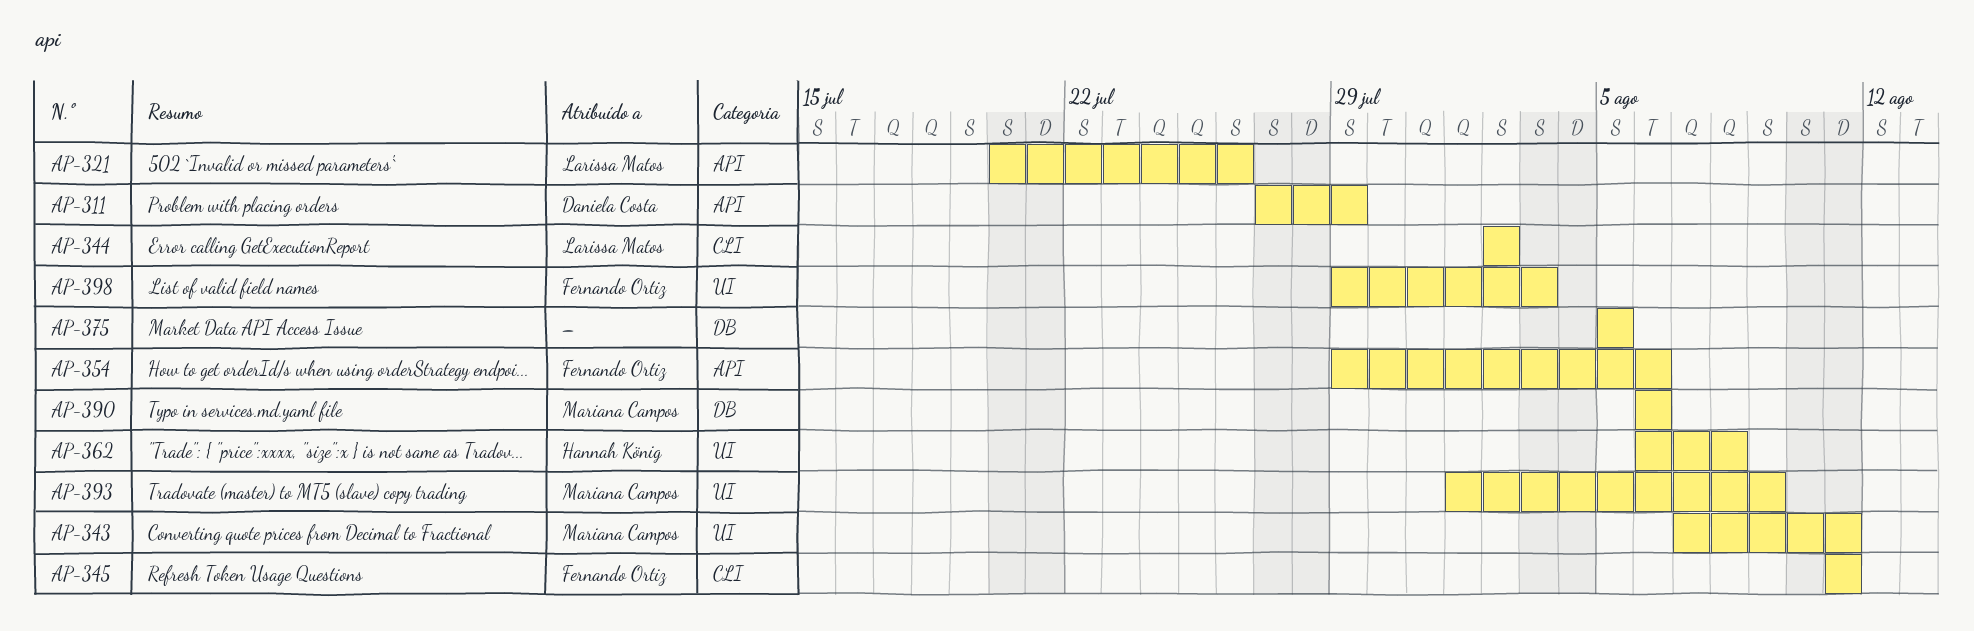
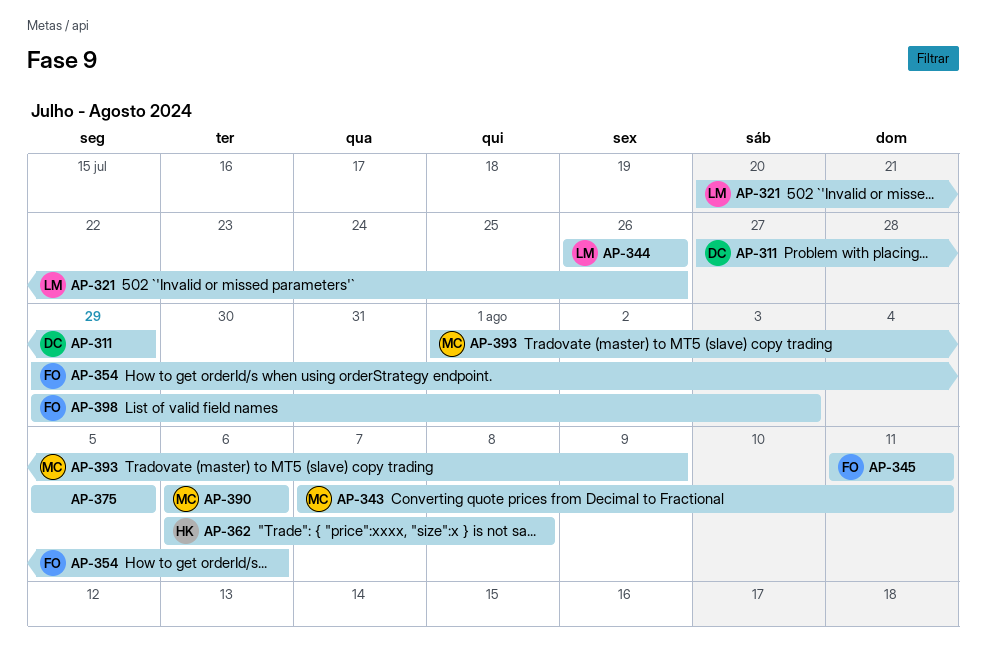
AP-344, start: Aug 2 -> Jul 26
AP-344, due: Aug 2 -> Jul 26

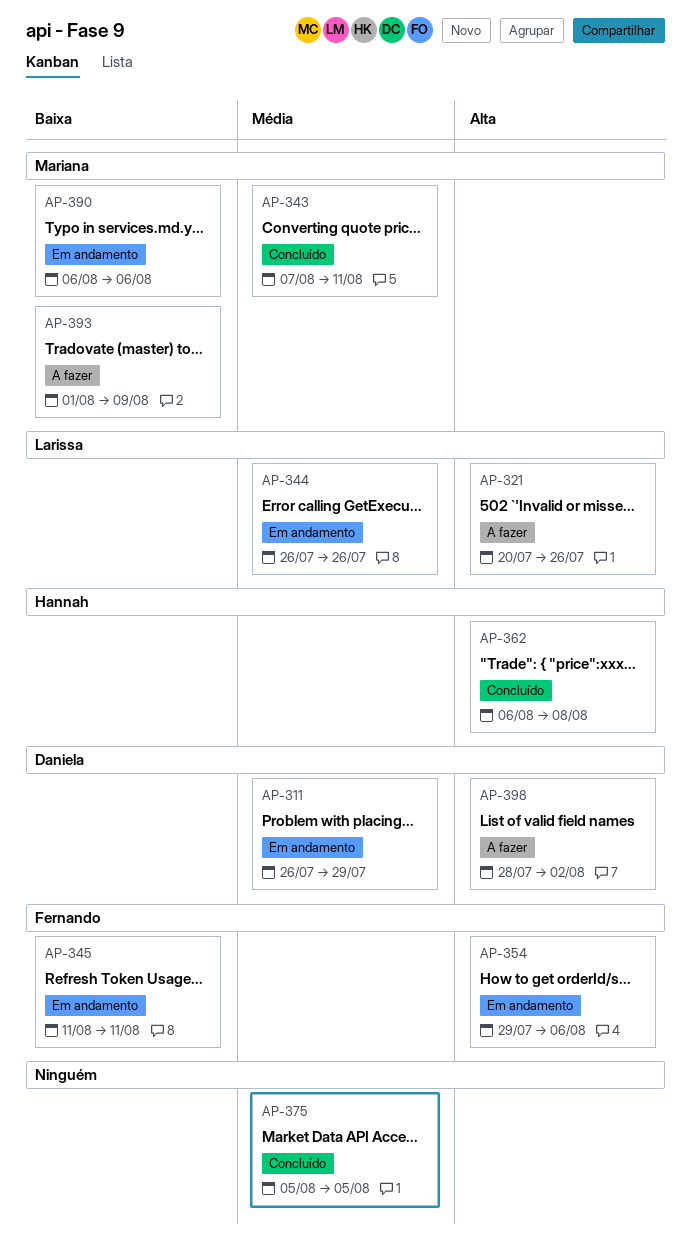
AP-311, start: Jul 27 -> Jul 26
AP-398, owner: Fernando -> Daniela
AP-398, start: Jul 29 -> Jul 28
AP-398, due: Aug 3 -> Aug 2

